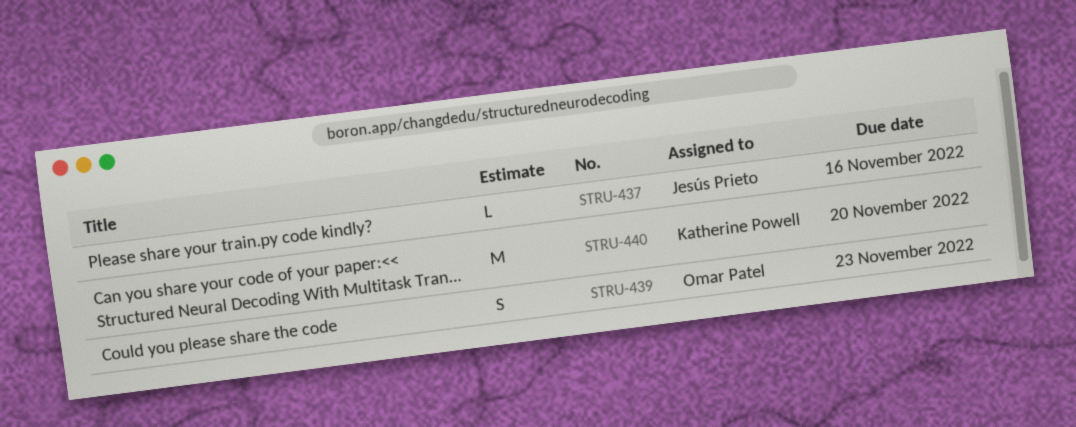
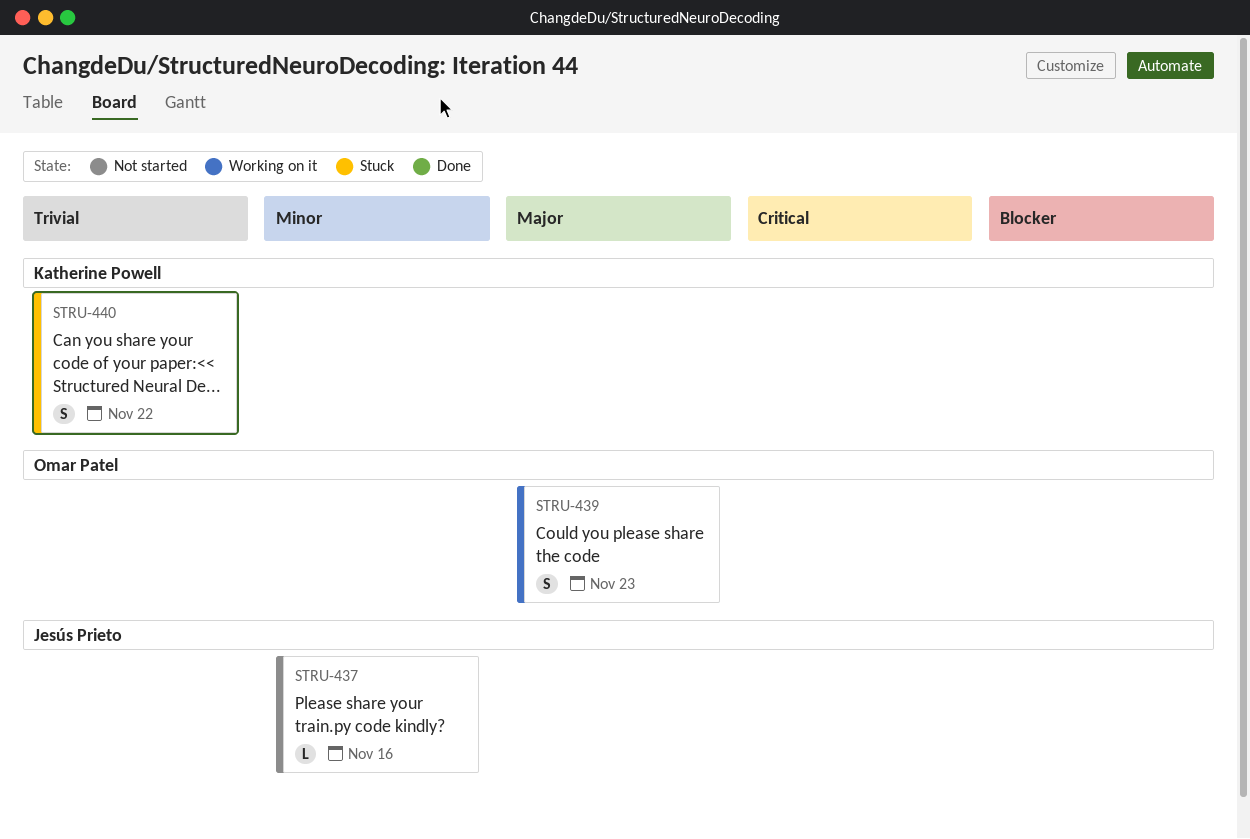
STRU-440, estimate: M -> S
STRU-440, due: Nov 20 -> Nov 22

